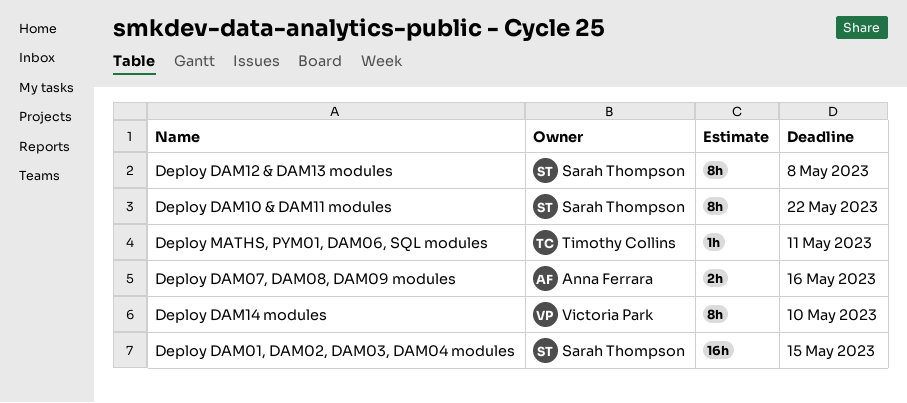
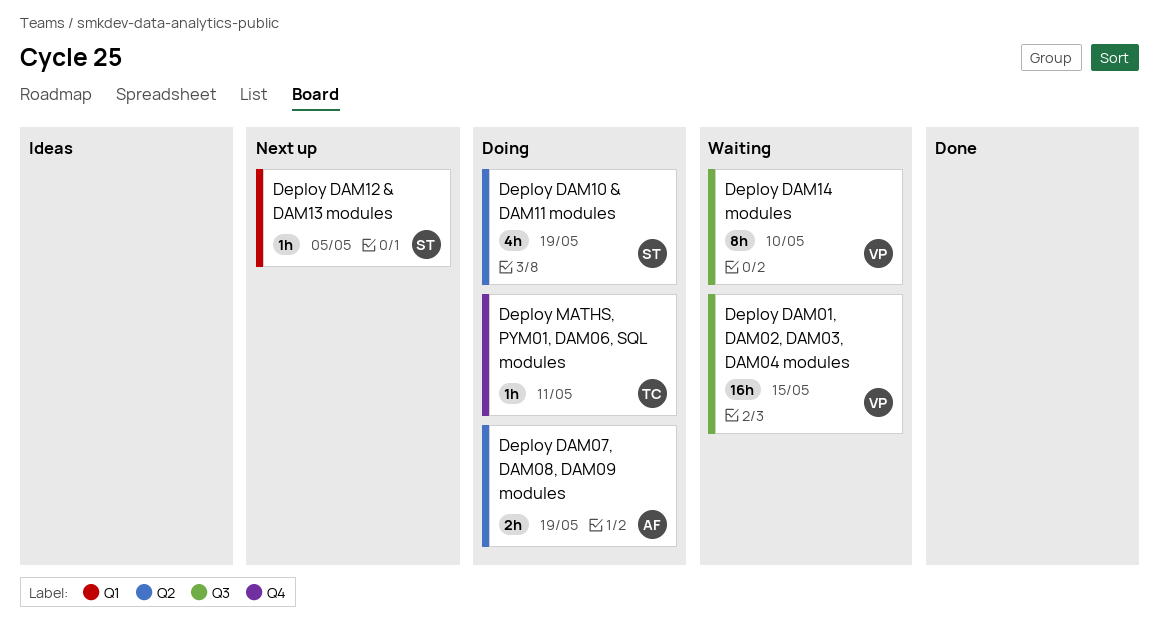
Deploy DAM01, DAM02, DAM03, DAM04 modules, owner: Sarah Thompson -> Victoria Park
Deploy DAM07, DAM08, DAM09 modules, due: May 16 -> May 19
Deploy DAM10 & DAM11 modules, estimate: 8h -> 4h
Deploy DAM10 & DAM11 modules, due: May 22 -> May 19
Deploy DAM12 & DAM13 modules, estimate: 8h -> 1h
Deploy DAM12 & DAM13 modules, due: May 8 -> May 5

